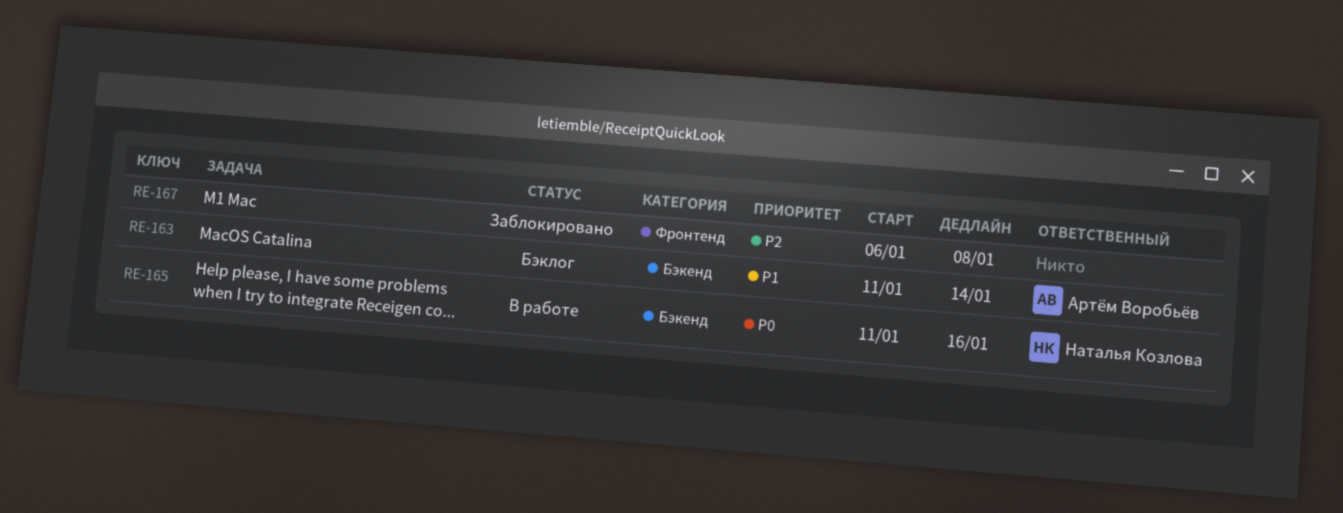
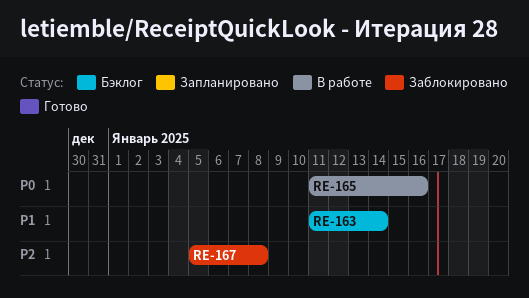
RE-167, start: Jan 6 -> Jan 5

